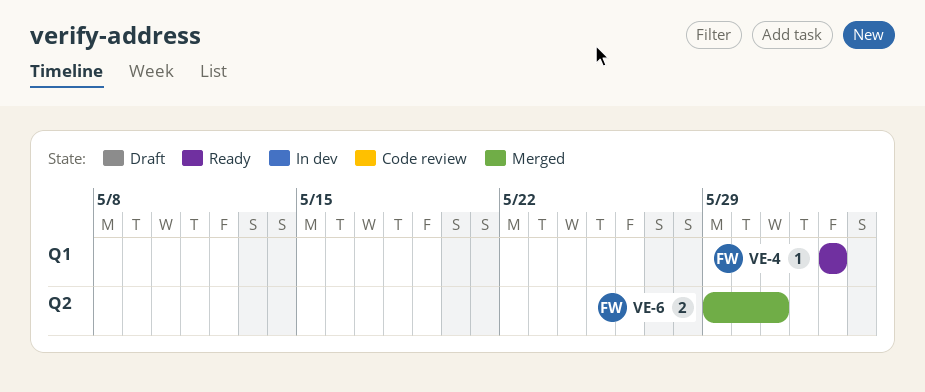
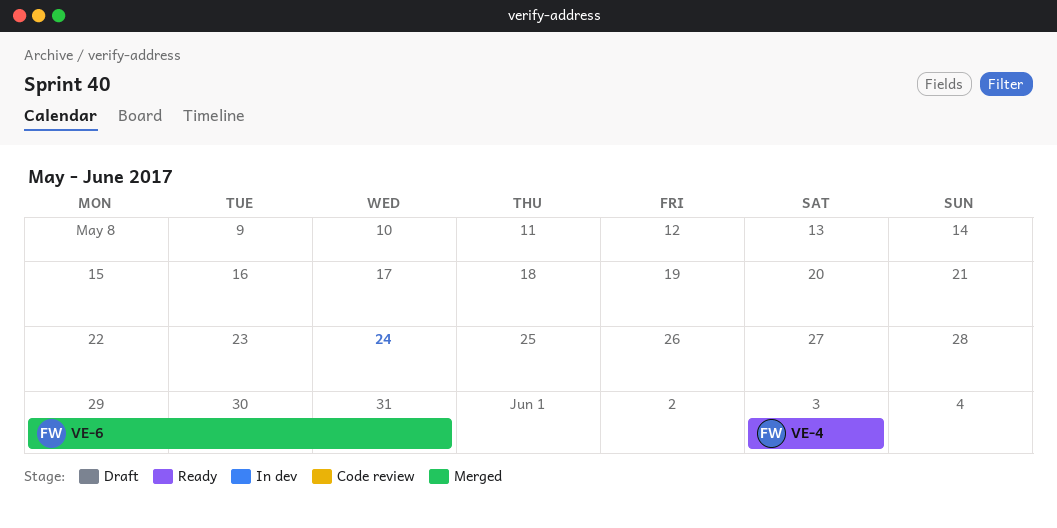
VE-4, start: Jun 2 -> Jun 3
VE-4, due: Jun 2 -> Jun 3

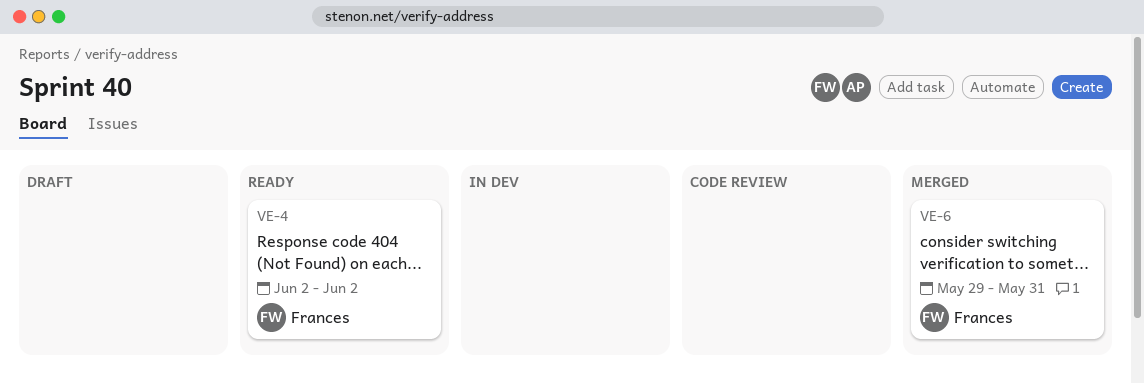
VE-4, start: Jun 3 -> Jun 2
VE-4, due: Jun 3 -> Jun 2

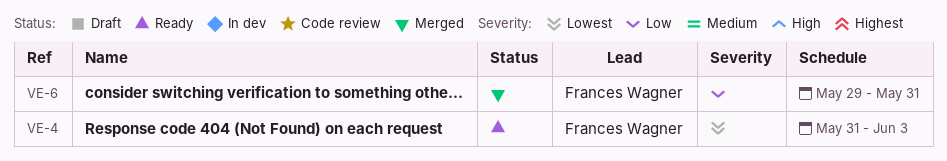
VE-4, start: Jun 2 -> May 31
VE-4, due: Jun 2 -> Jun 3

